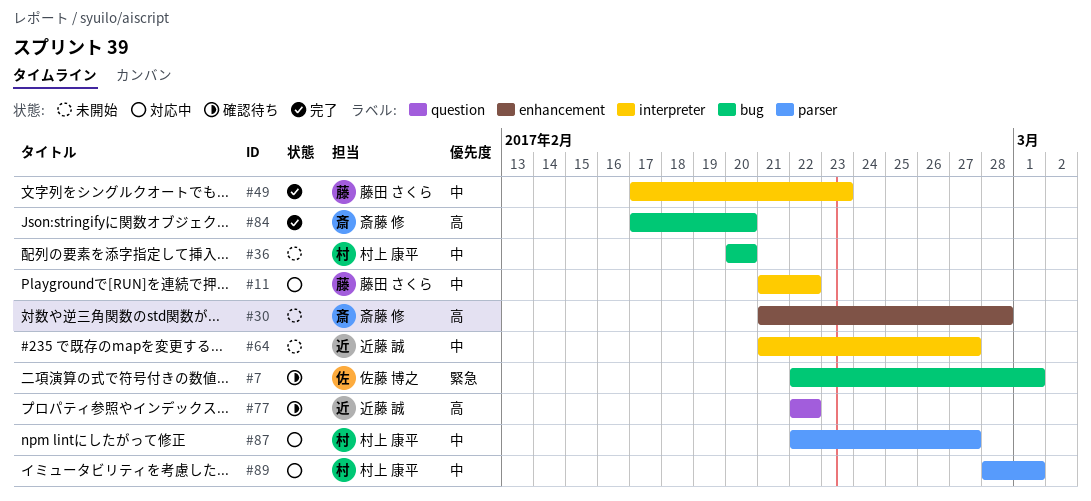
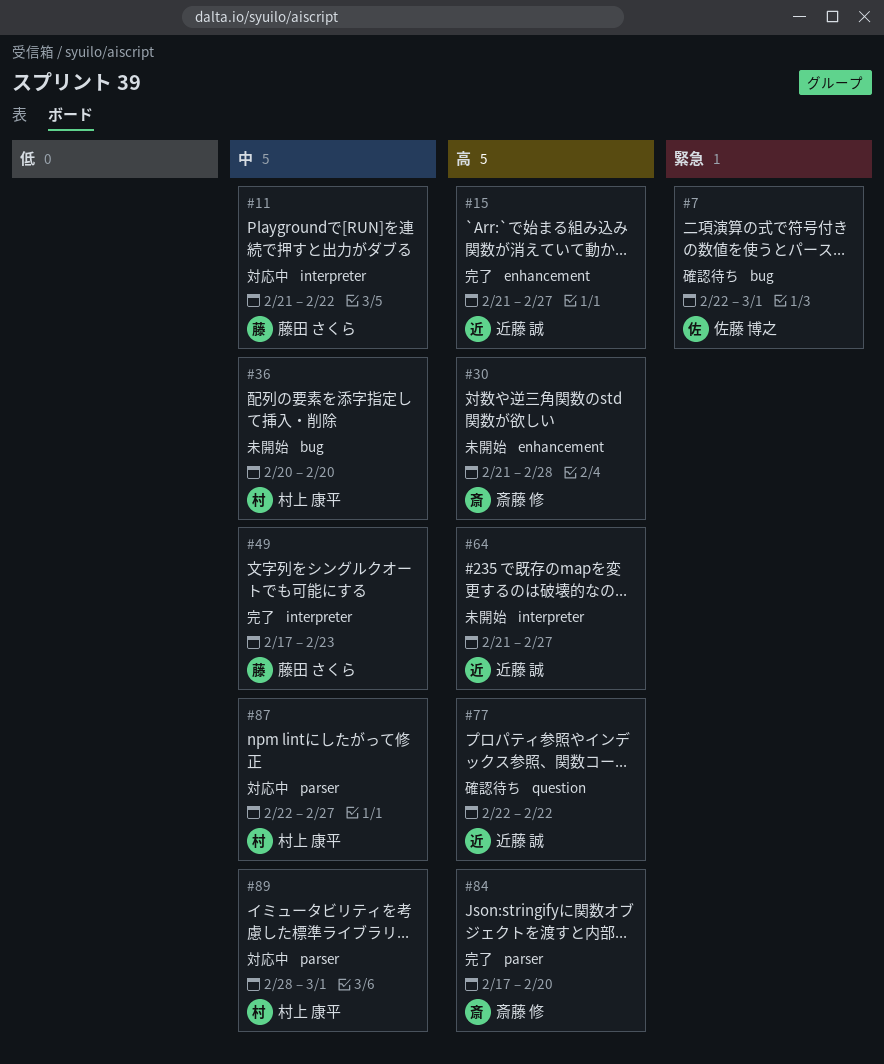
#15: none -> present
#64, priority: 中 -> 高
#84, label: bug -> parser

